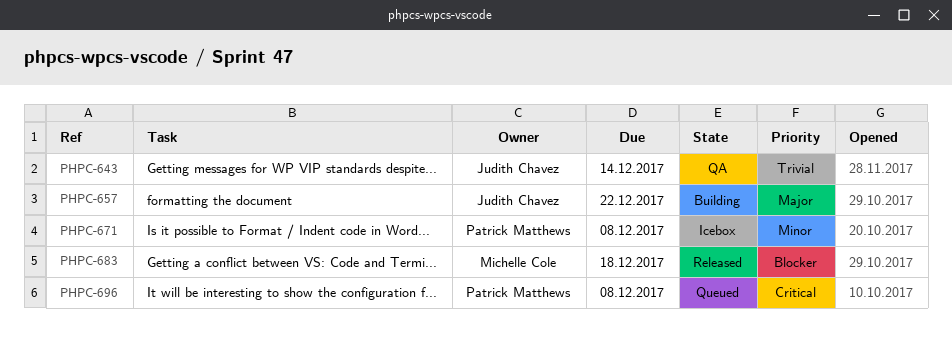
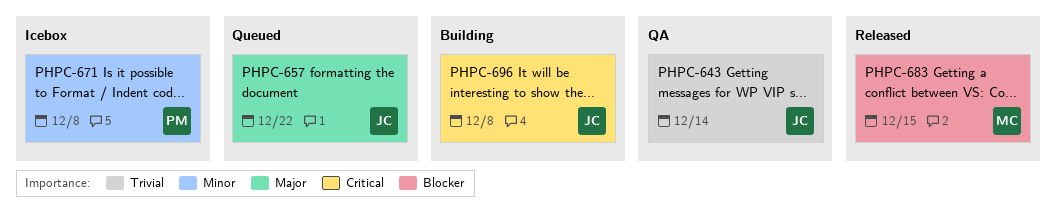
PHPC-657, status: Building -> Queued
PHPC-683, due: Dec 18 -> Dec 15
PHPC-696, status: Queued -> Building
PHPC-696, owner: Patrick Matthews -> Judith Chavez

